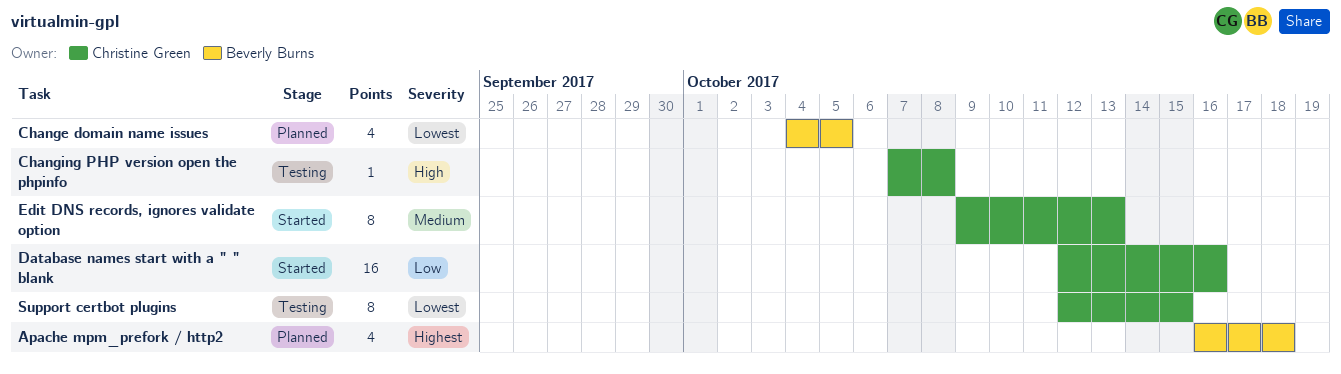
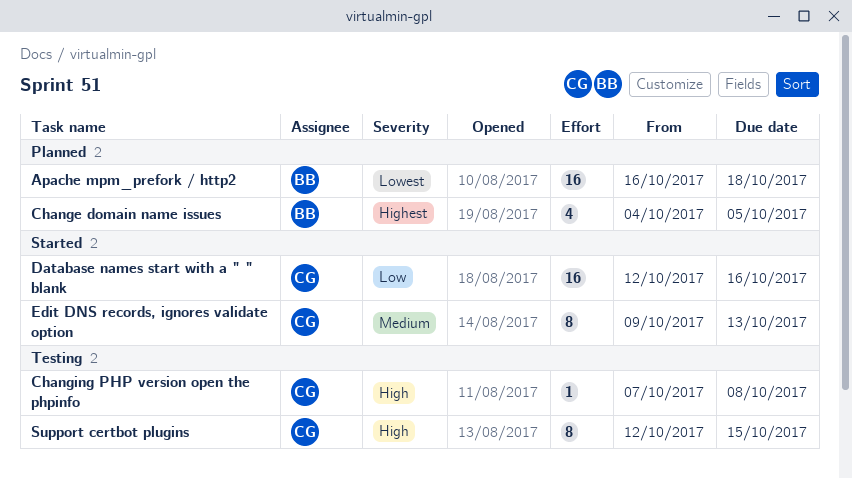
Apache mpm_prefork / http2, priority: Highest -> Lowest
Apache mpm_prefork / http2, estimate: 4 -> 16
Change domain name issues, priority: Lowest -> Highest
Support certbot plugins, priority: Lowest -> High

